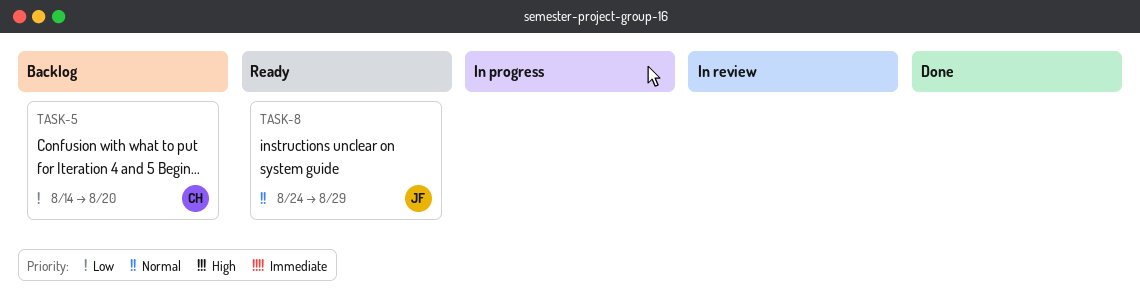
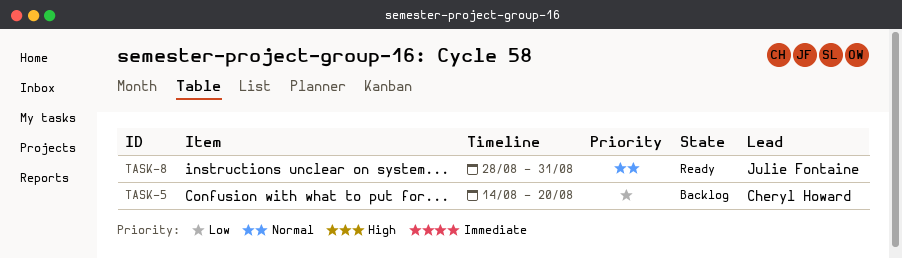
TASK-8, start: Aug 24 -> Aug 28
TASK-8, due: Aug 29 -> Aug 31

